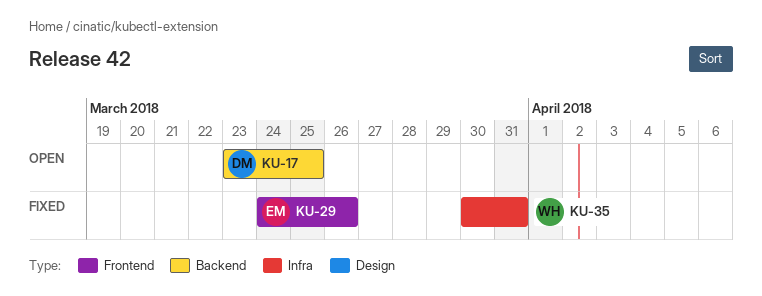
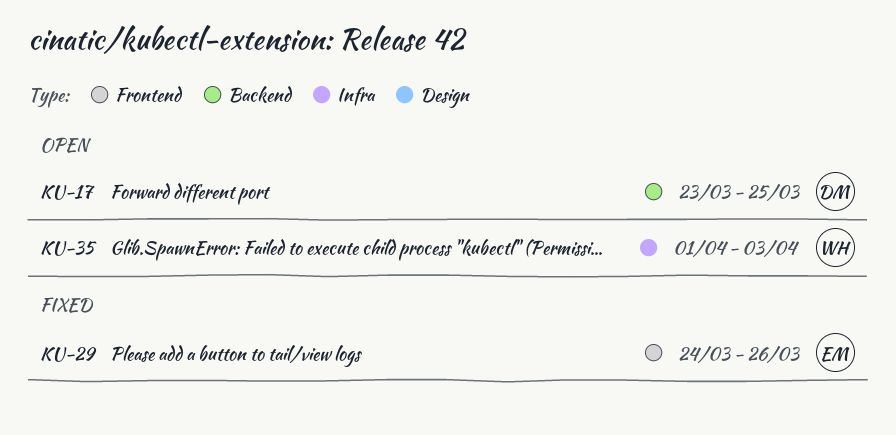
KU-35, status: Fixed -> Open
KU-35, start: Mar 30 -> Apr 1
KU-35, due: Mar 31 -> Apr 3

